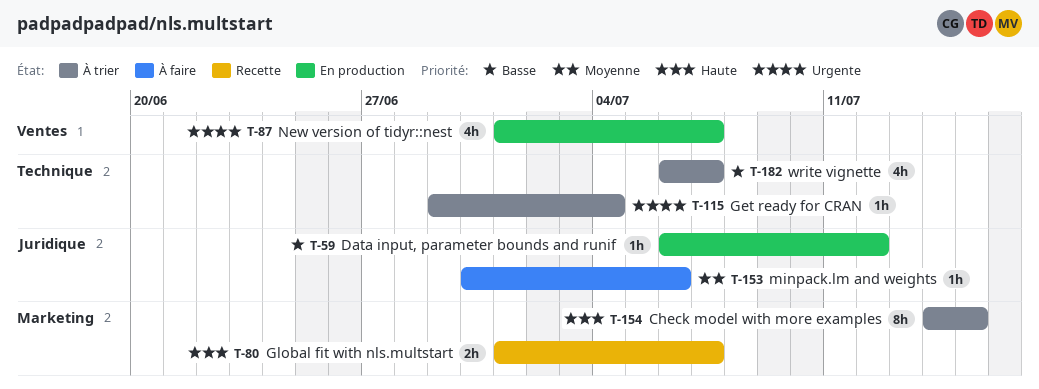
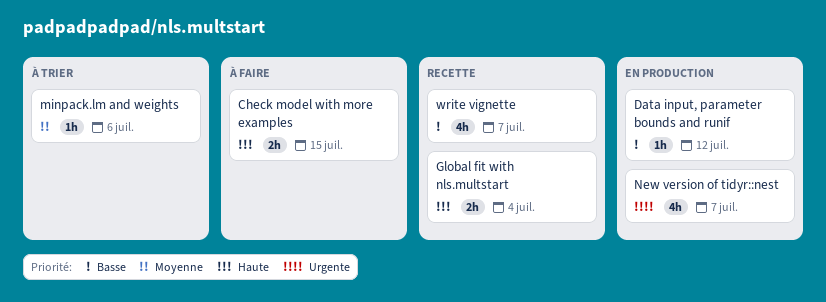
Check model with more examples, status: À trier -> À faire
Check model with more examples, estimate: 8h -> 2h
Get ready for CRAN: present -> none
Global fit with nls.multstart, due: Jul 7 -> Jul 4
minpack.lm and weights, status: À faire -> À trier
write vignette, status: À trier -> Recette

